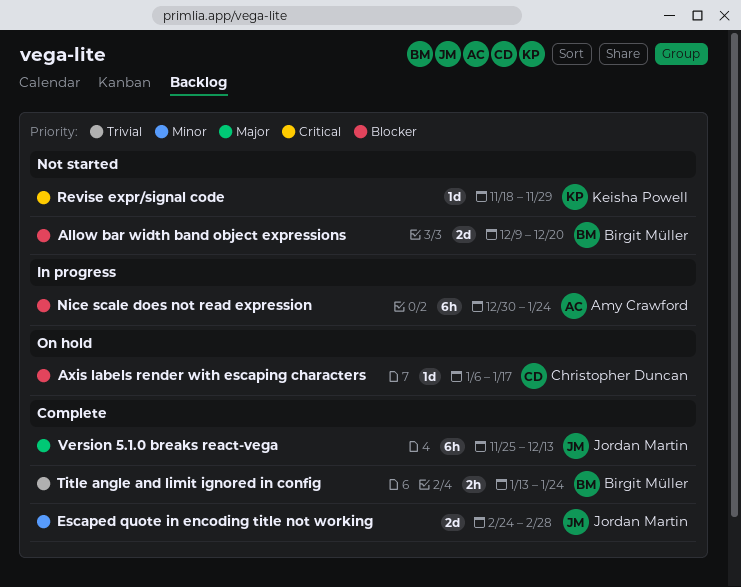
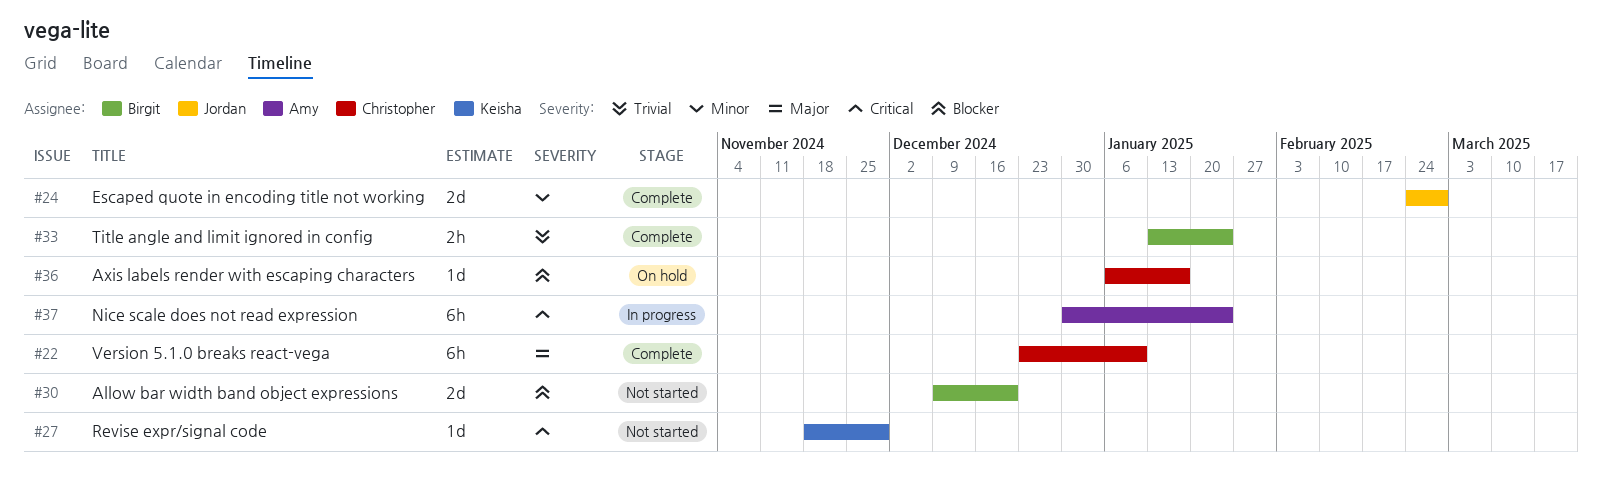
Nice scale does not read expression, priority: Blocker -> Critical
Version 5.1.0 breaks react-vega, owner: Jordan Martin -> Christopher Duncan
Version 5.1.0 breaks react-vega, start: Nov 25 -> Dec 23
Version 5.1.0 breaks react-vega, due: Dec 13 -> Jan 10

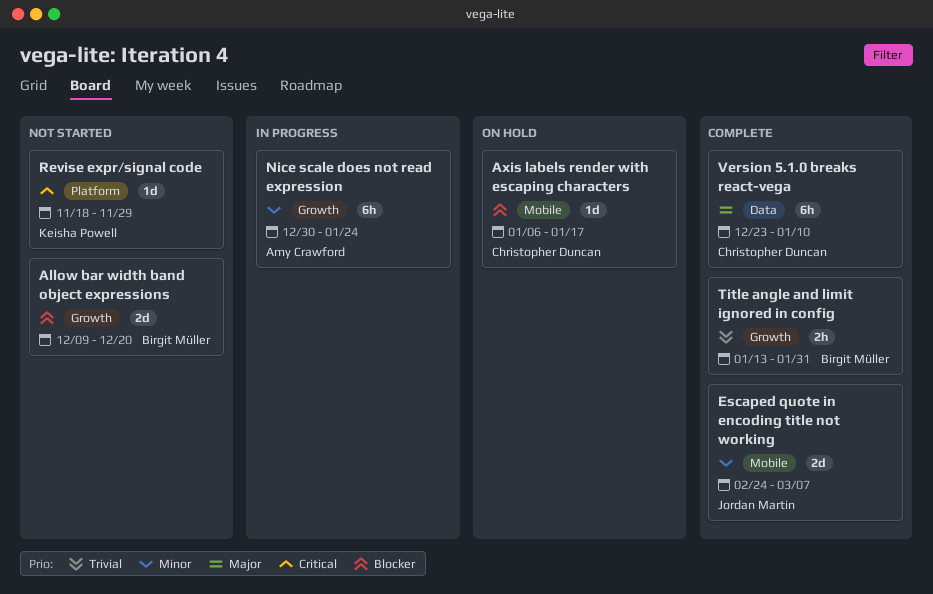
Escaped quote in encoding title not working, due: Feb 28 -> Mar 7
Nice scale does not read expression, priority: Critical -> Minor
Title angle and limit ignored in config, due: Jan 24 -> Jan 31

